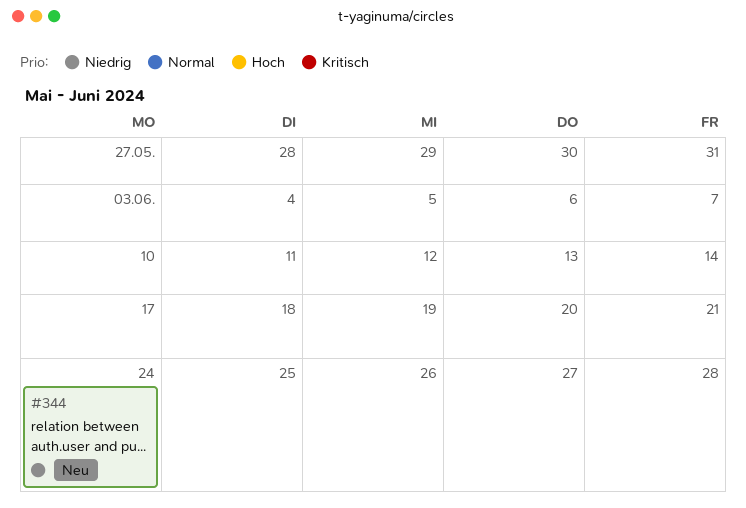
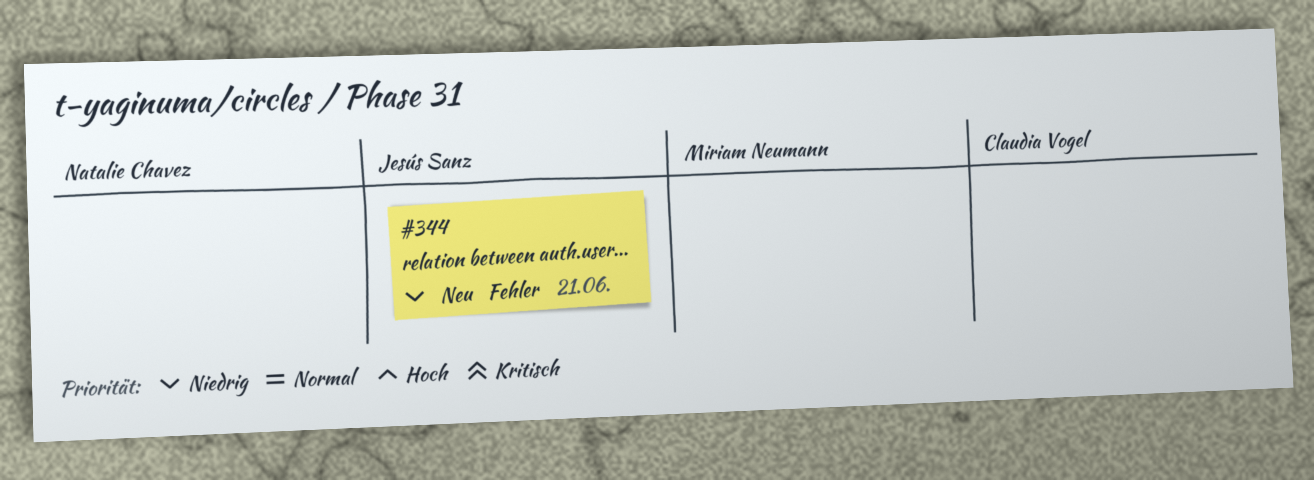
#344, due: Jun 24 -> Jun 21

